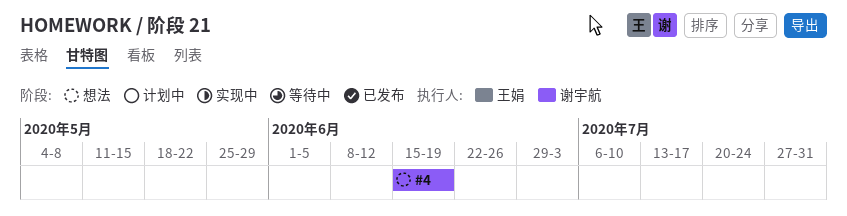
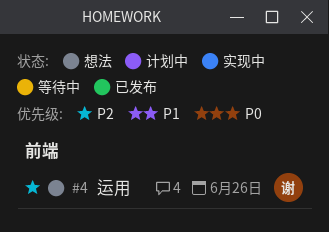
#4, due: Jun 19 -> Jun 26

